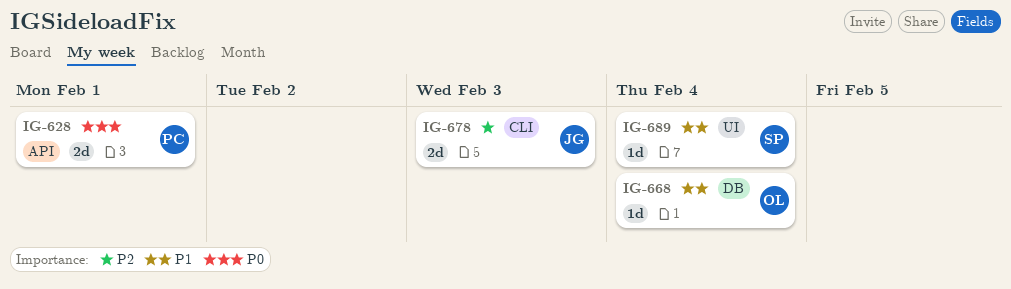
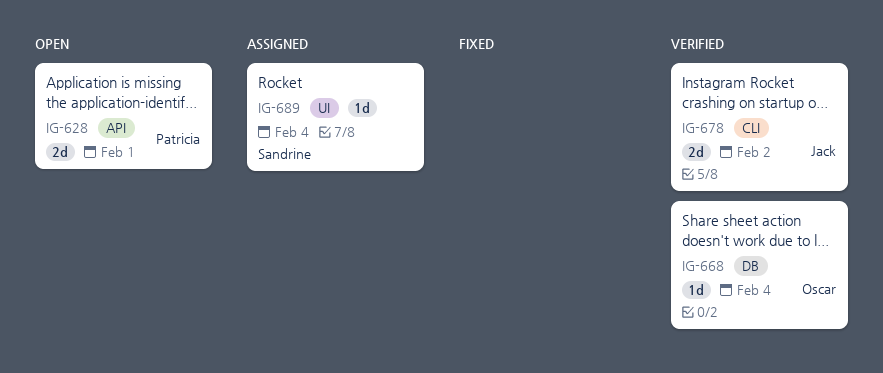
IG-678, due: Feb 3 -> Feb 2

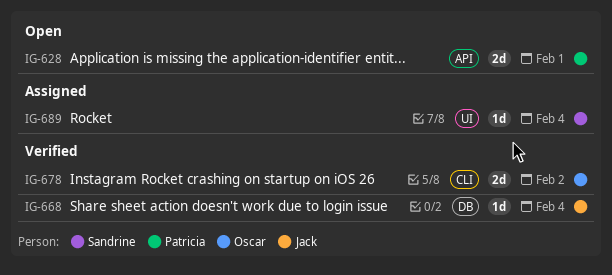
IG-668, owner: Oscar -> Jack
IG-678, owner: Jack -> Oscar

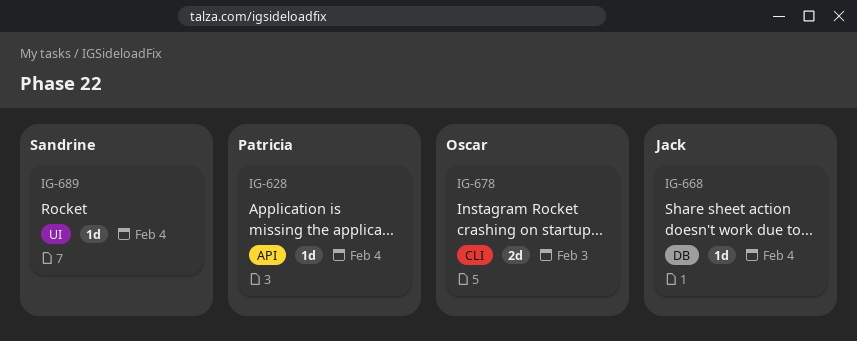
IG-628, estimate: 2d -> 1d
IG-628, due: Feb 1 -> Feb 4
IG-678, due: Feb 2 -> Feb 3

